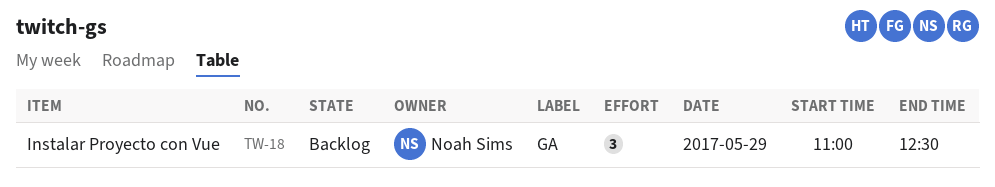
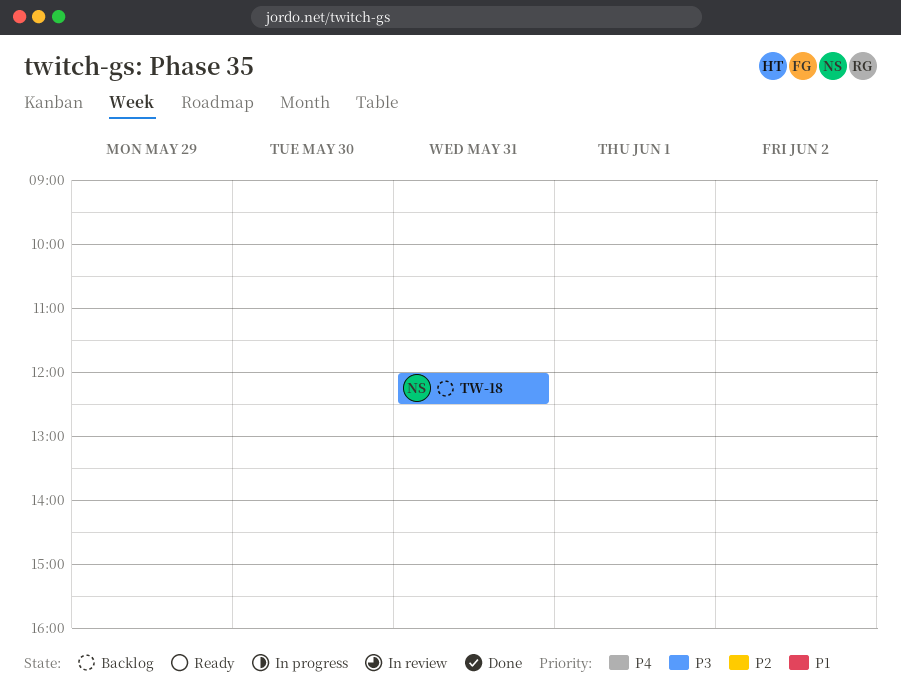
TW-18, day: May 29 -> May 31
TW-18, begins: 11:00 -> 12:00

